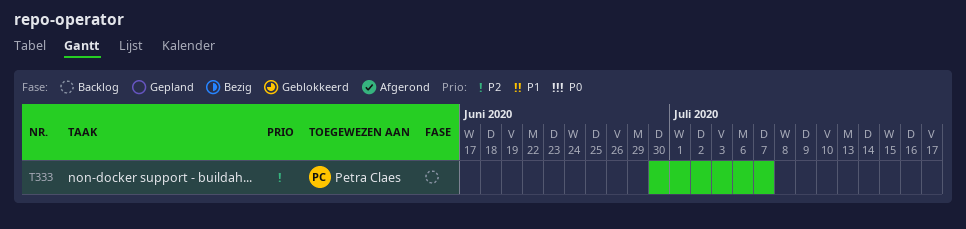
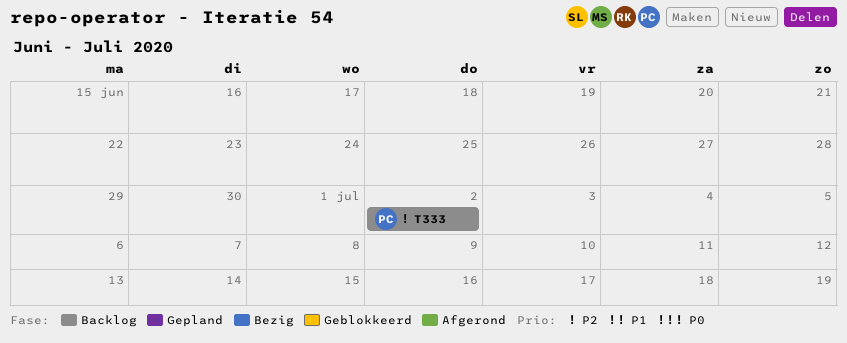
T333, start: Jun 30 -> Jul 2
T333, due: Jul 7 -> Jul 2

